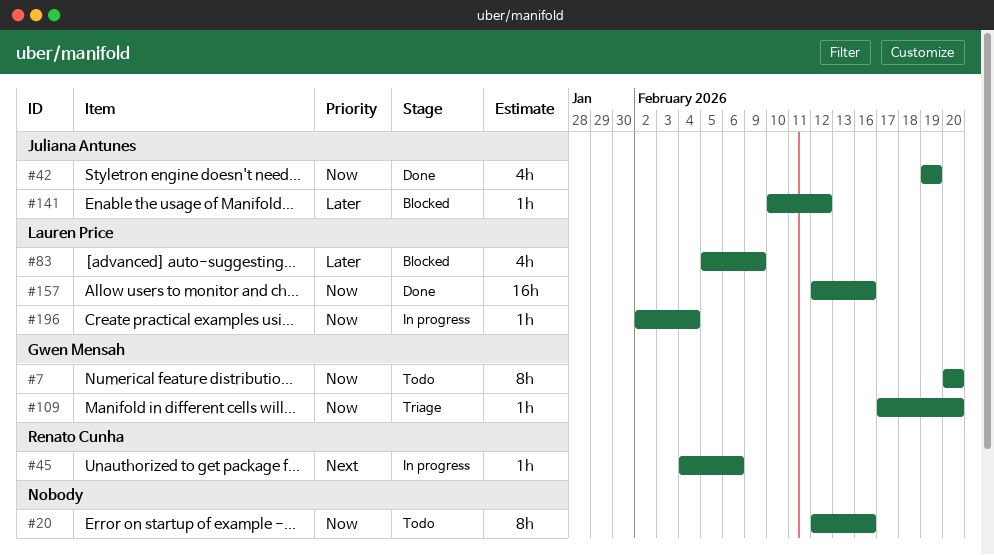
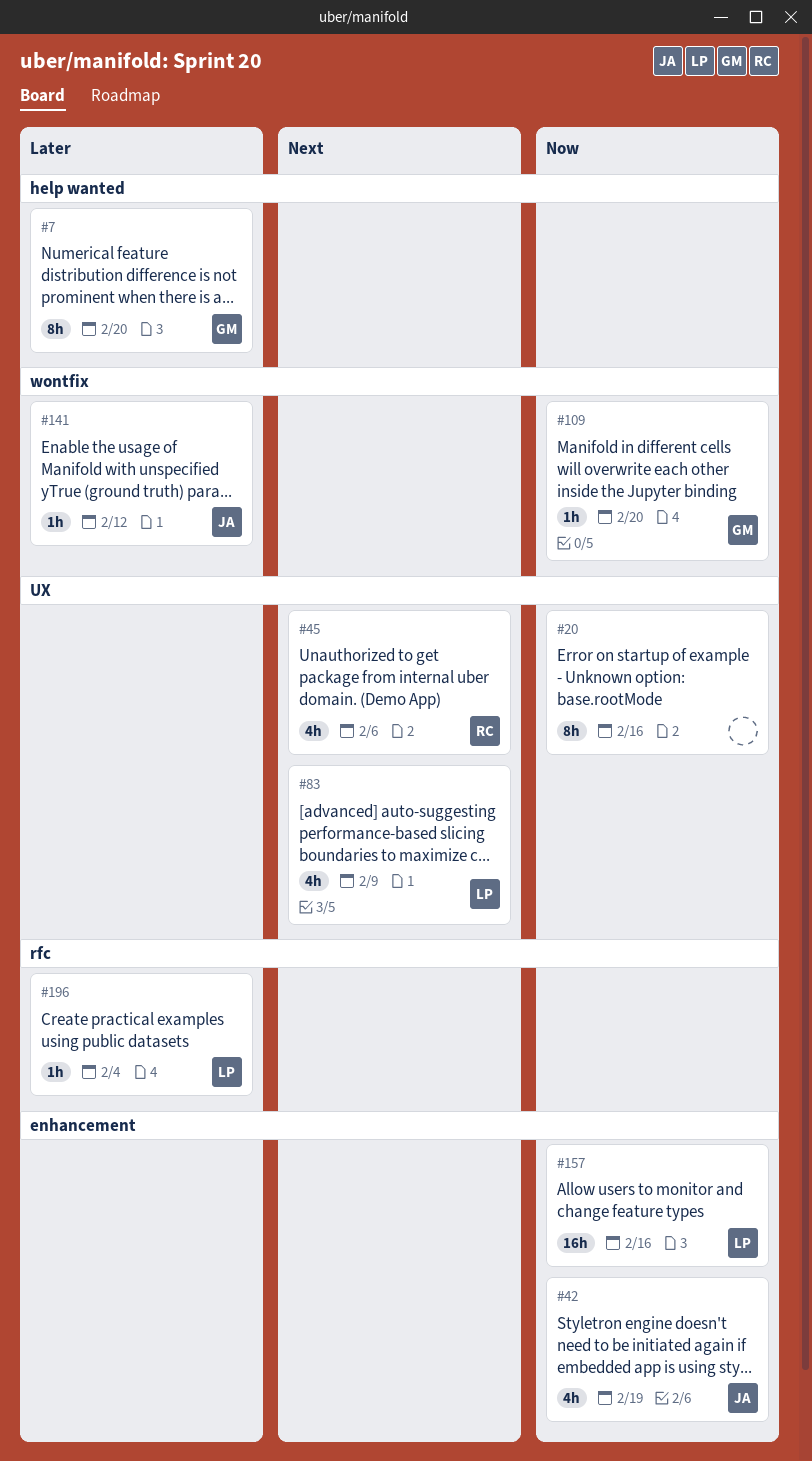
#7, priority: Now -> Later
#45, estimate: 1h -> 4h
#83, priority: Later -> Next
#196, priority: Now -> Later

